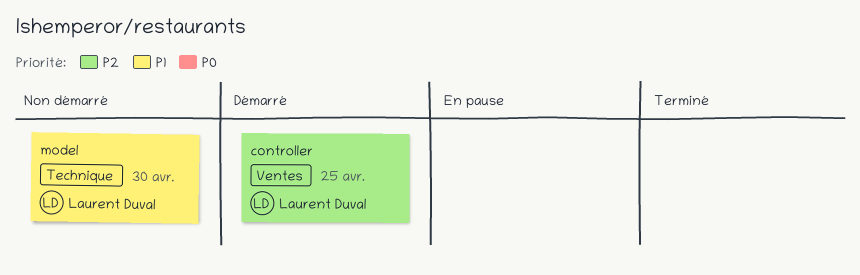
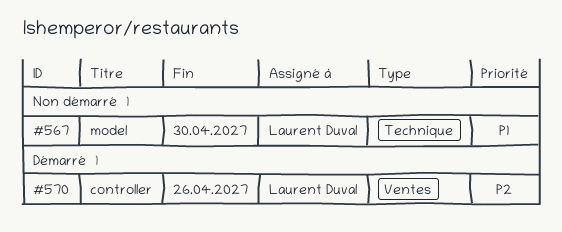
controller, due: Apr 25 -> Apr 26

